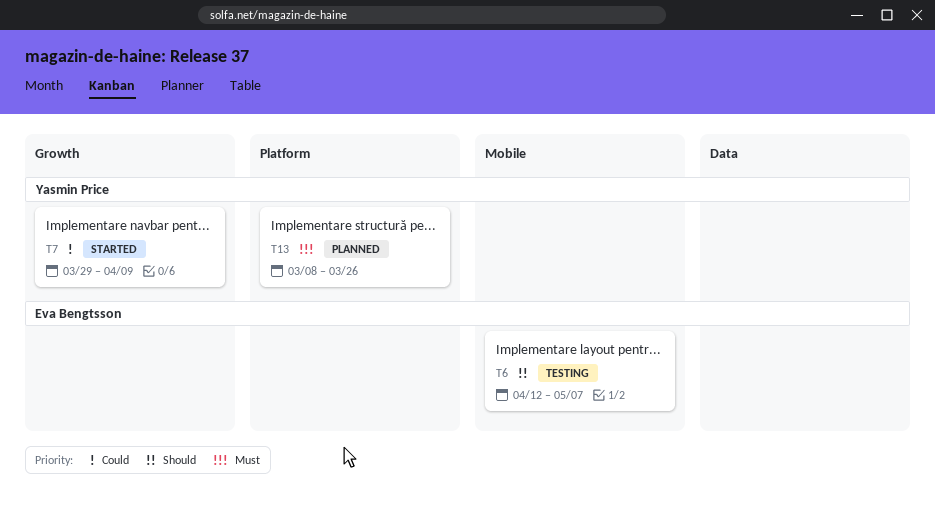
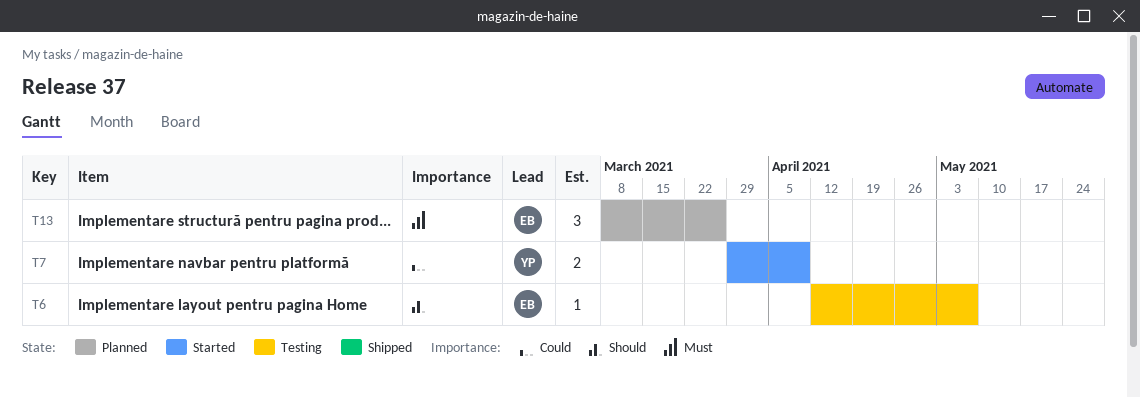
T13, owner: Yasmin Price -> Eva Bengtsson

